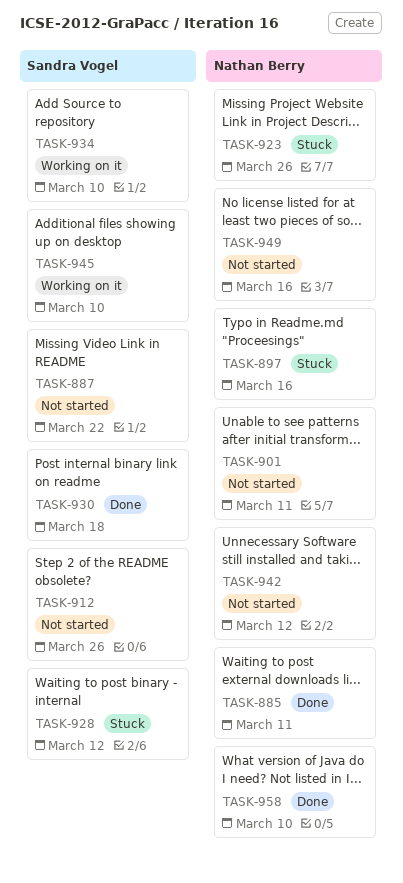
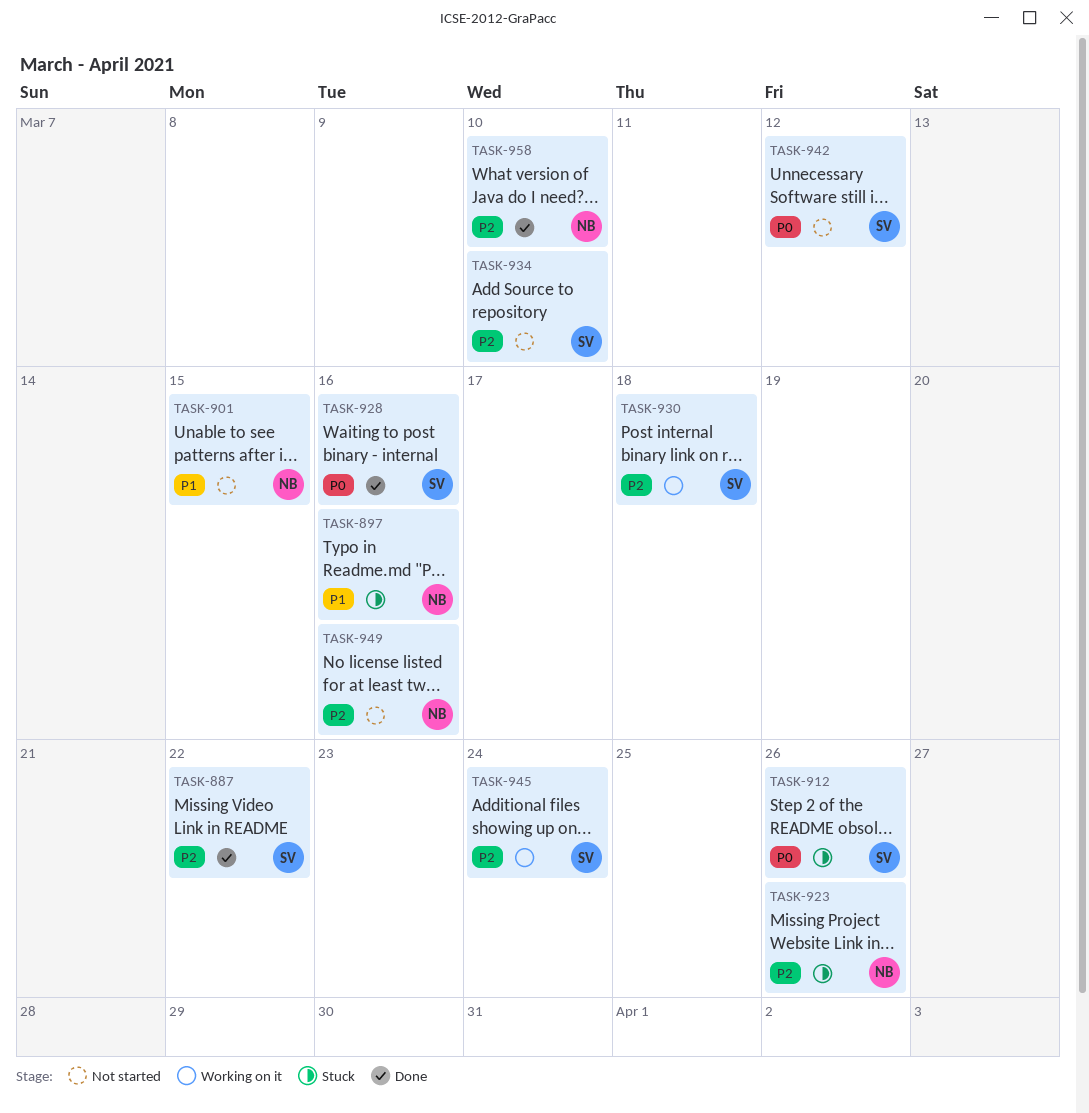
TASK-885: present -> none
TASK-887, status: Not started -> Done
TASK-901, due: Mar 11 -> Mar 15
TASK-912, status: Not started -> Stuck
TASK-928, status: Stuck -> Done
TASK-928, due: Mar 12 -> Mar 16
TASK-930, status: Done -> Working on it
TASK-934, status: Working on it -> Not started
TASK-942, owner: Nathan Berry -> Sandra Vogel
TASK-945, due: Mar 10 -> Mar 24

